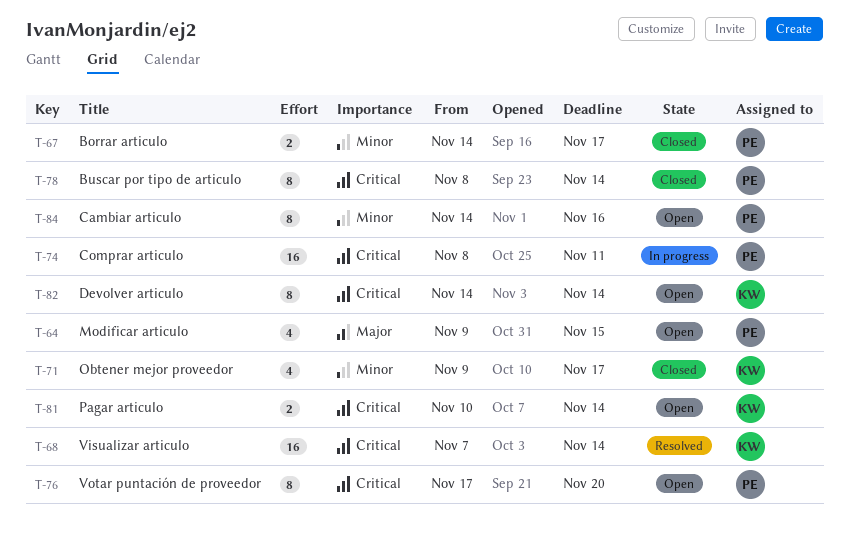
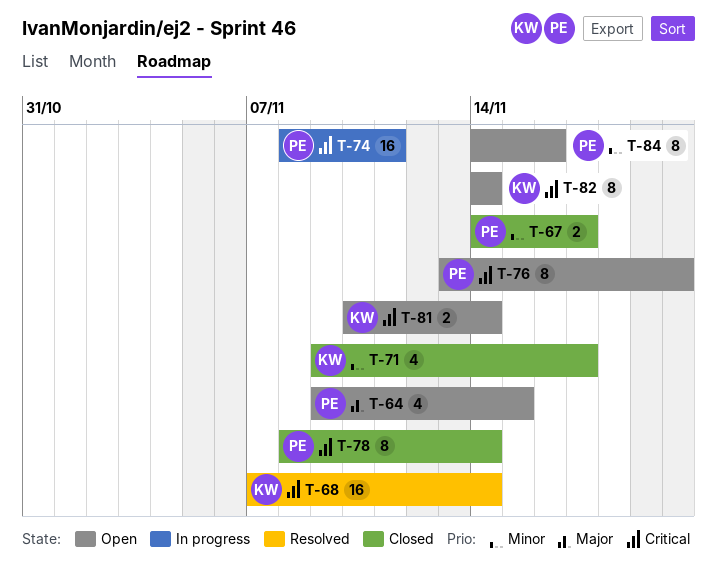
T-76, start: Nov 17 -> Nov 13

